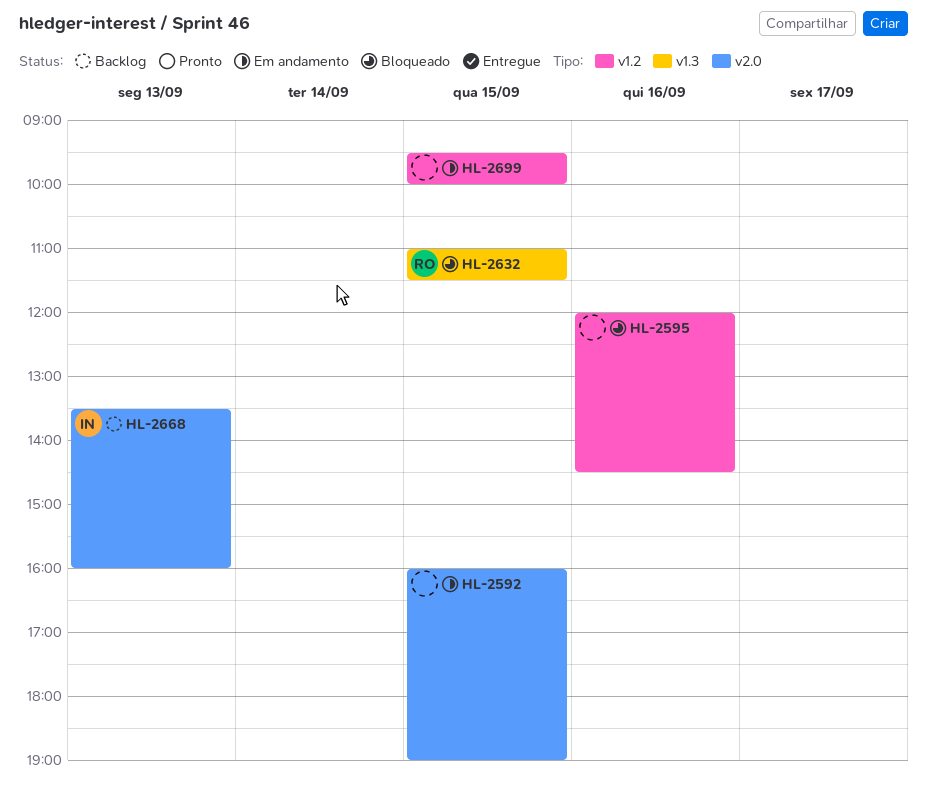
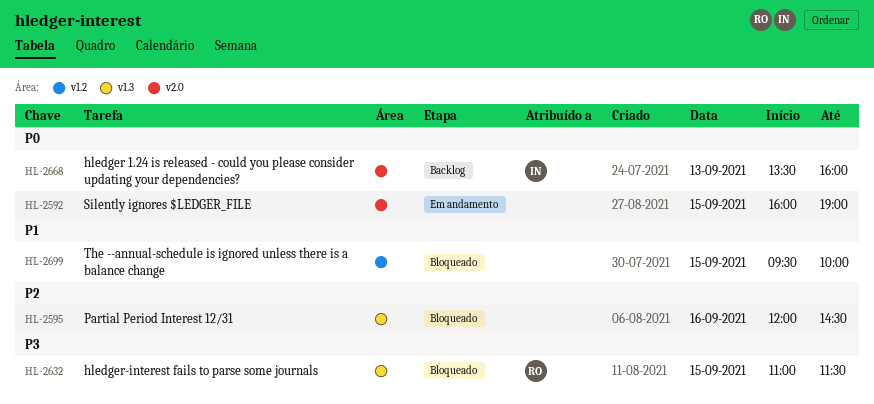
HL-2595, label: v1.2 -> v1.3
HL-2699, status: Em andamento -> Bloqueado

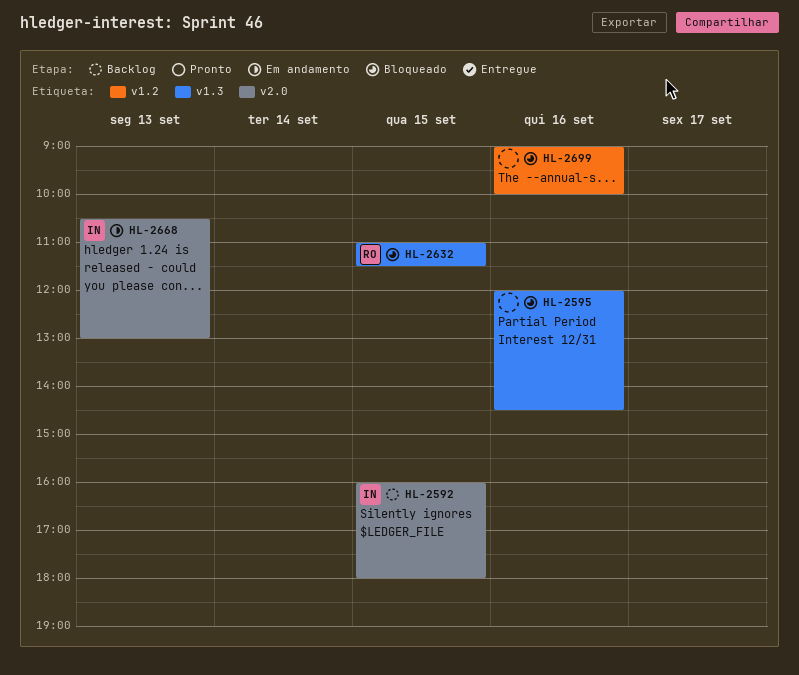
HL-2592, status: Em andamento -> Backlog
HL-2592, owner: none -> IN
HL-2592, ends: 19:00 -> 18:00
HL-2668, status: Backlog -> Em andamento
HL-2668, begins: 13:30 -> 10:30
HL-2668, ends: 16:00 -> 13:00
HL-2699, day: Sep 15 -> Sep 16
HL-2699, begins: 09:30 -> 09:00

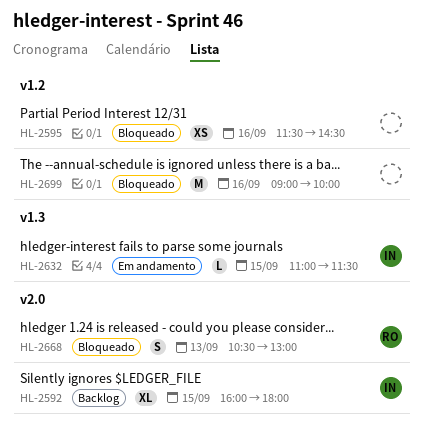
HL-2595, label: v1.3 -> v1.2
HL-2595, begins: 12:00 -> 11:30
HL-2632, status: Bloqueado -> Em andamento
HL-2632, owner: RO -> IN
HL-2668, status: Em andamento -> Bloqueado
HL-2668, owner: IN -> RO

